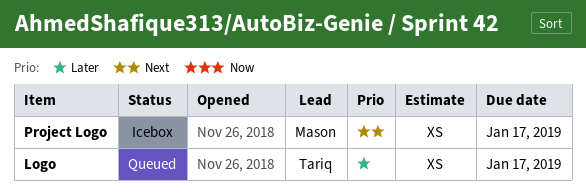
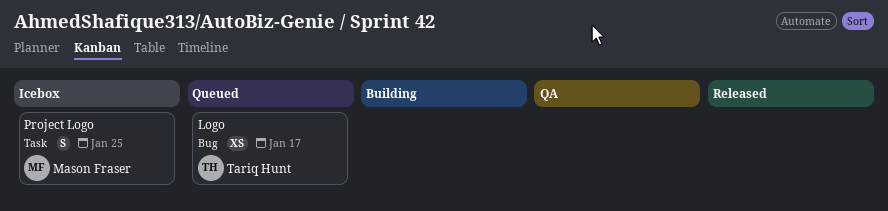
Project Logo, estimate: XS -> S
Project Logo, due: Jan 17 -> Jan 25

